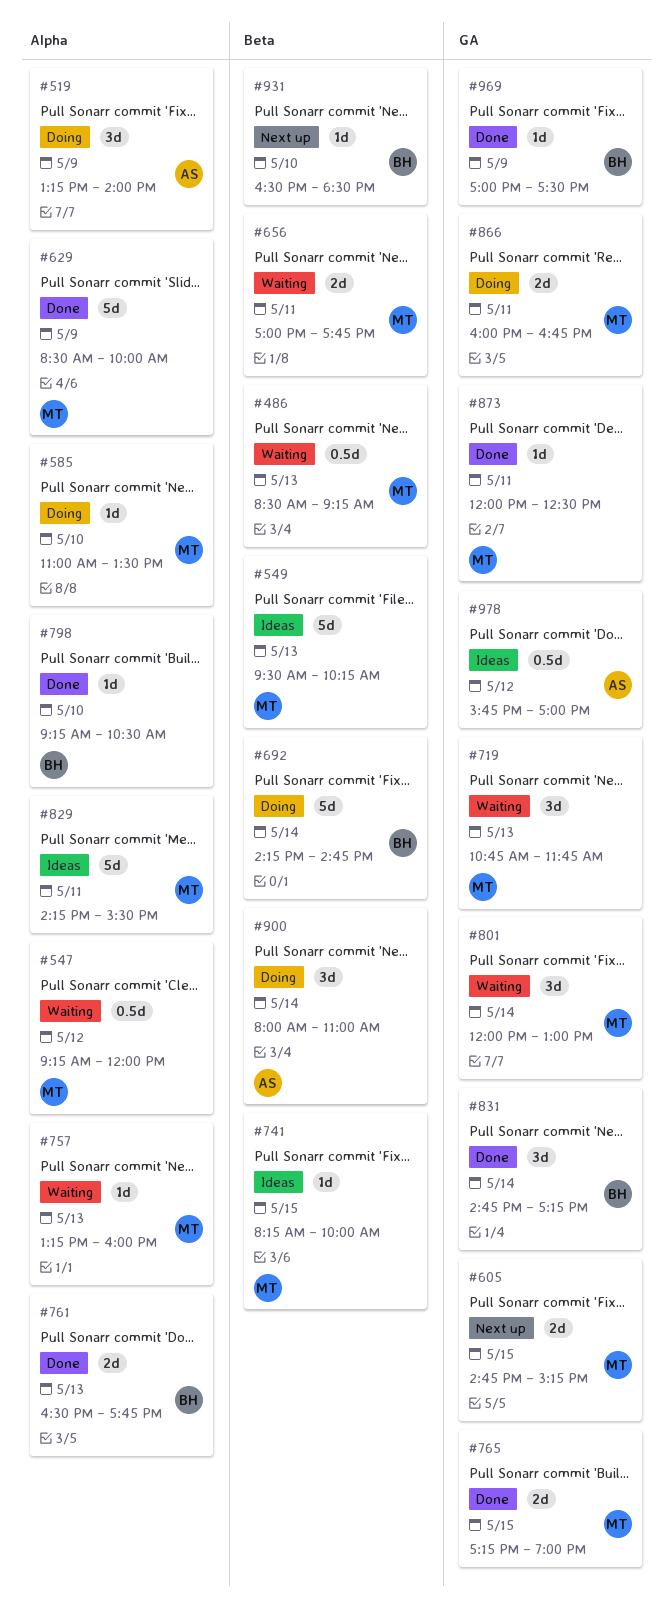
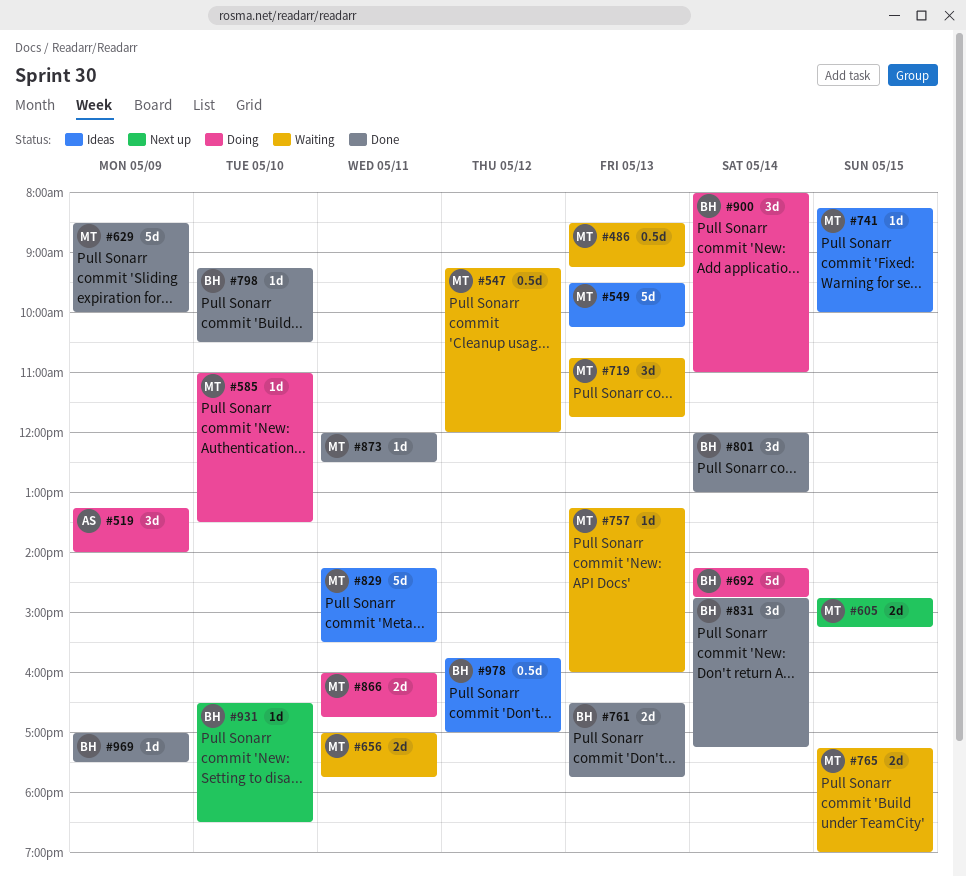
#765, status: Done -> Waiting
#801, status: Waiting -> Done
#801, owner: MT -> BH
#900, owner: AS -> BH
#978, owner: AS -> BH

